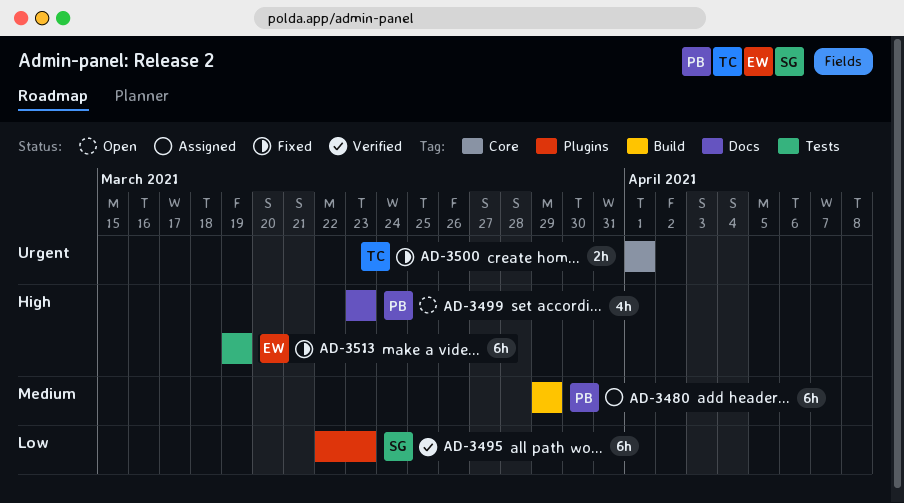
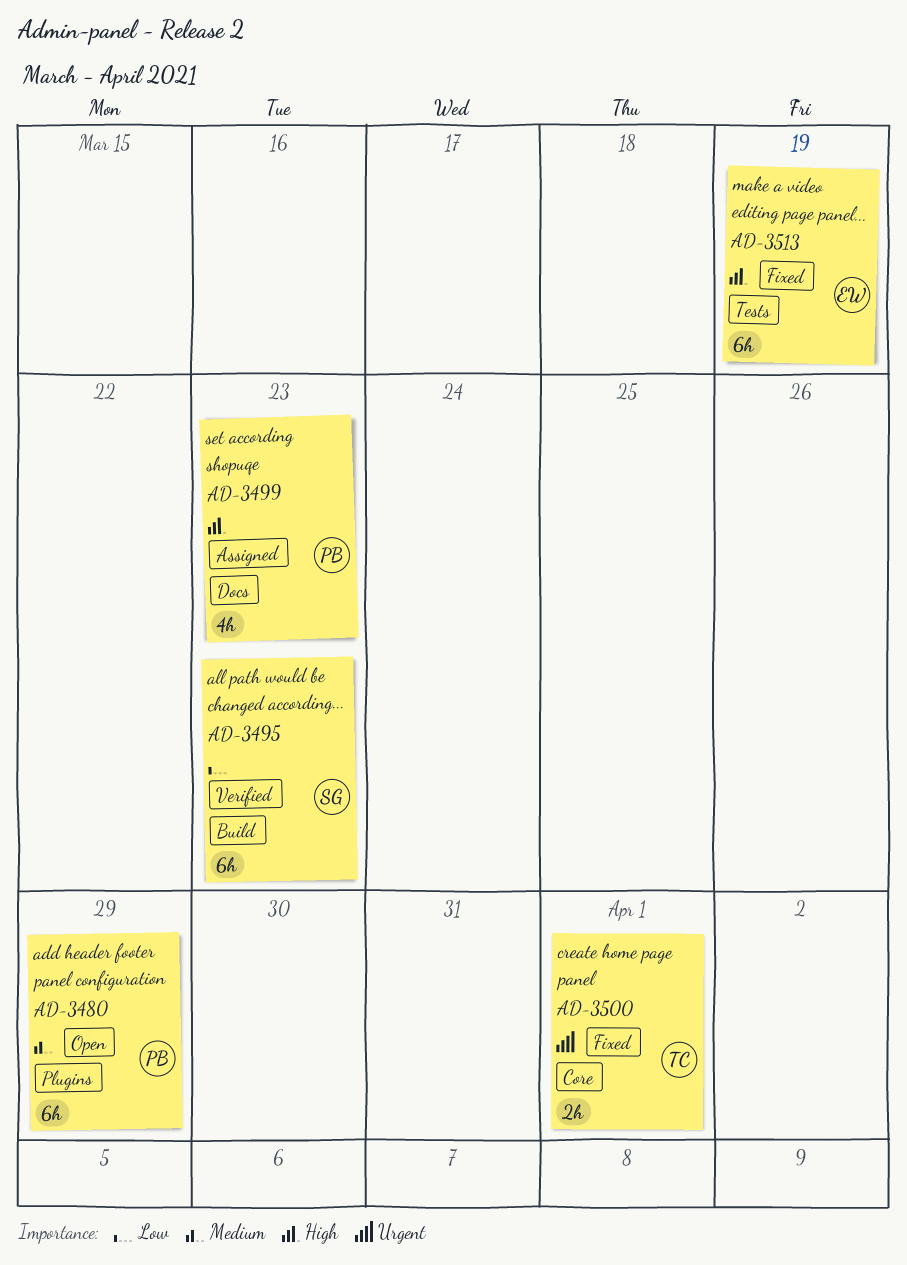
AD-3480, status: Assigned -> Open
AD-3480, label: Build -> Plugins
AD-3495, label: Plugins -> Build
AD-3499, status: Open -> Assigned

